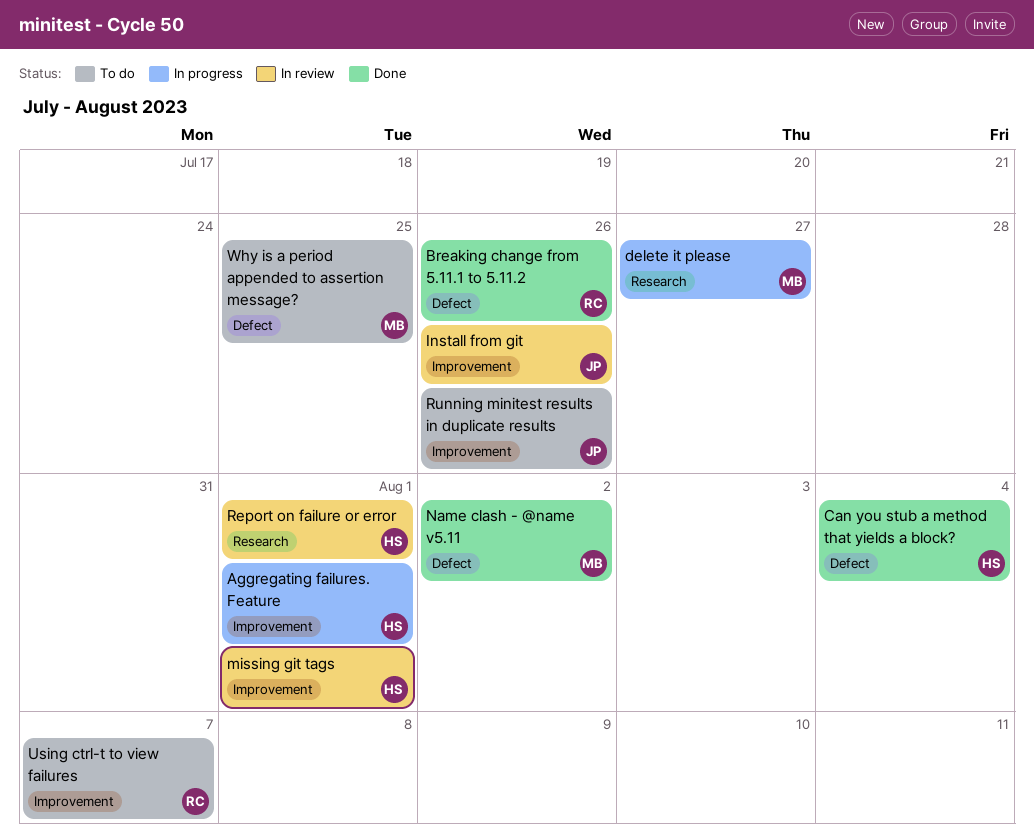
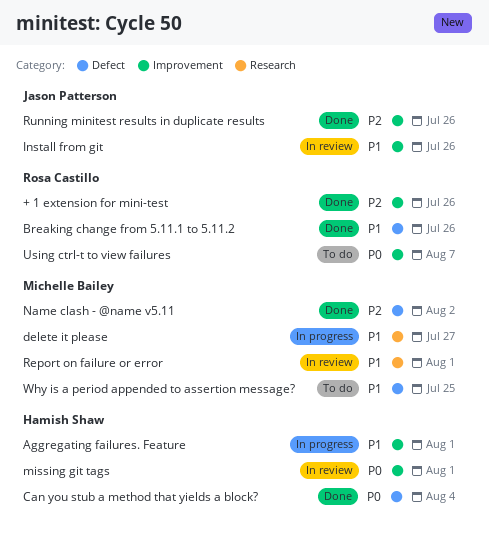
+ 1 extension for mini-test: none -> present
Report on failure or error, owner: Hamish Shaw -> Michelle Bailey
Running minitest results in duplicate results, status: To do -> Done

